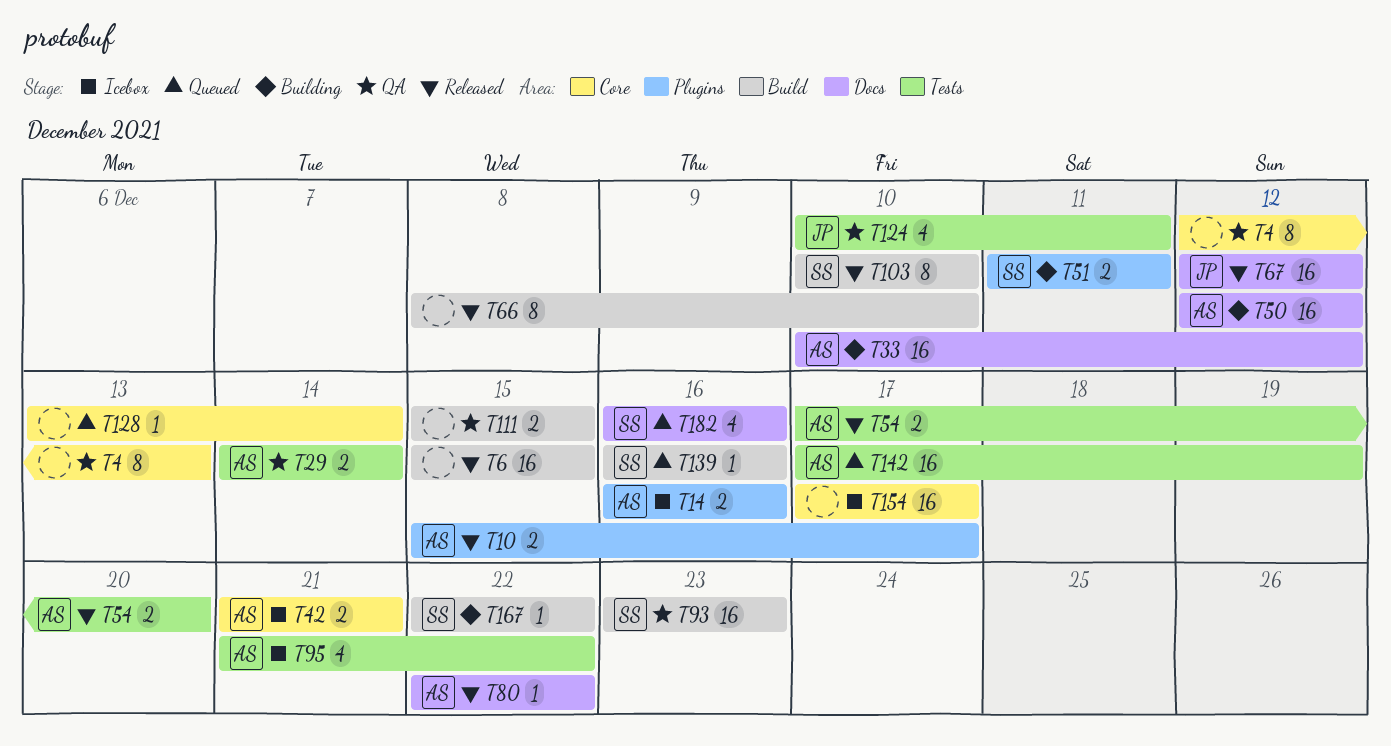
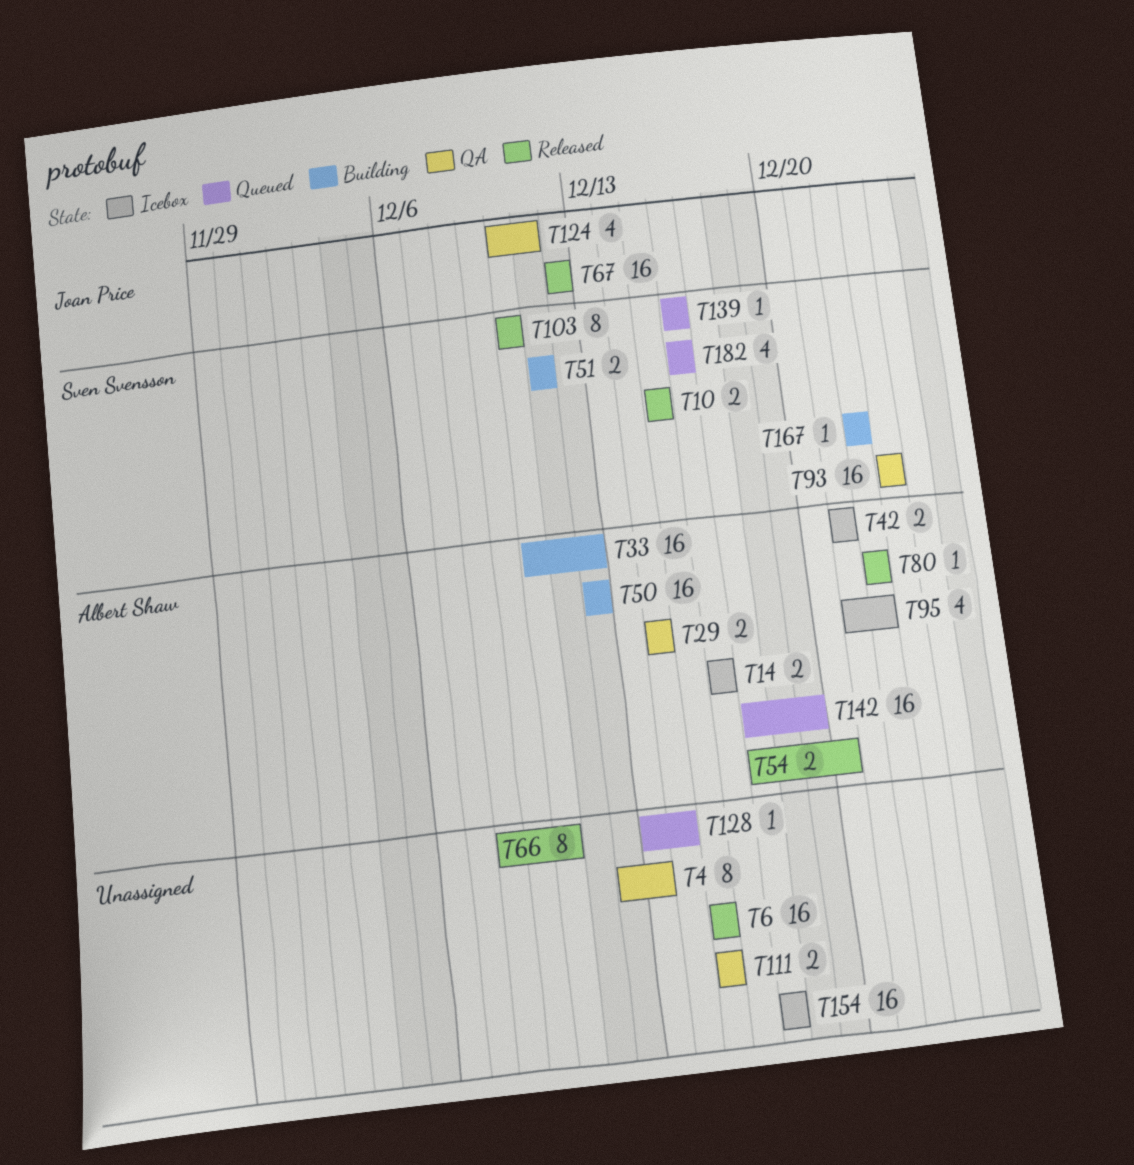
T10, owner: Albert Shaw -> Sven Svensson
T10, due: Dec 17 -> Dec 15

